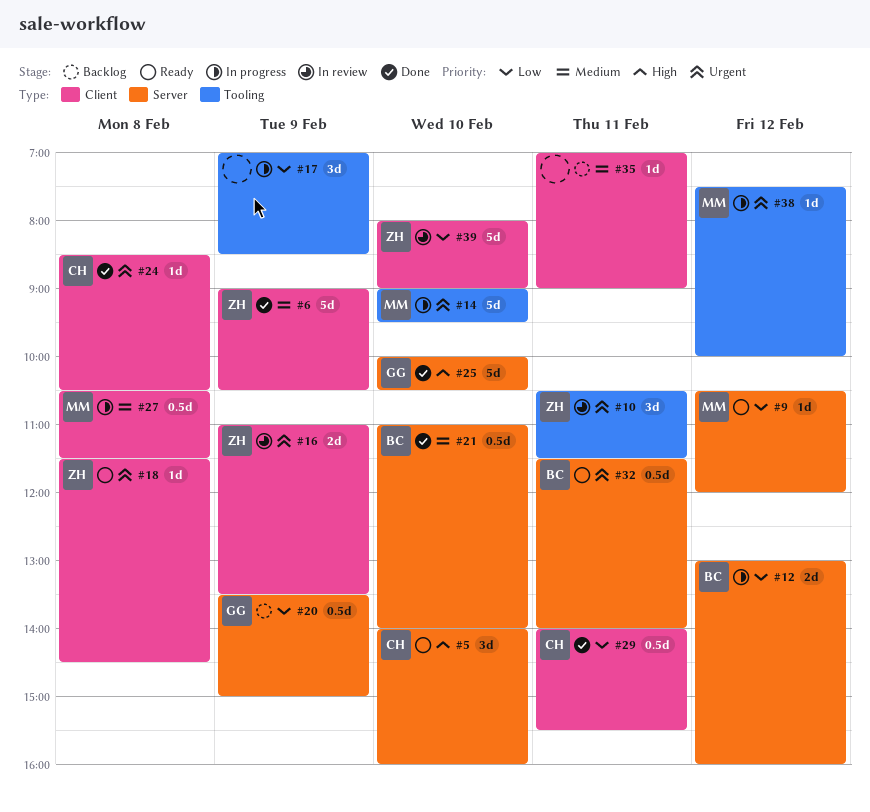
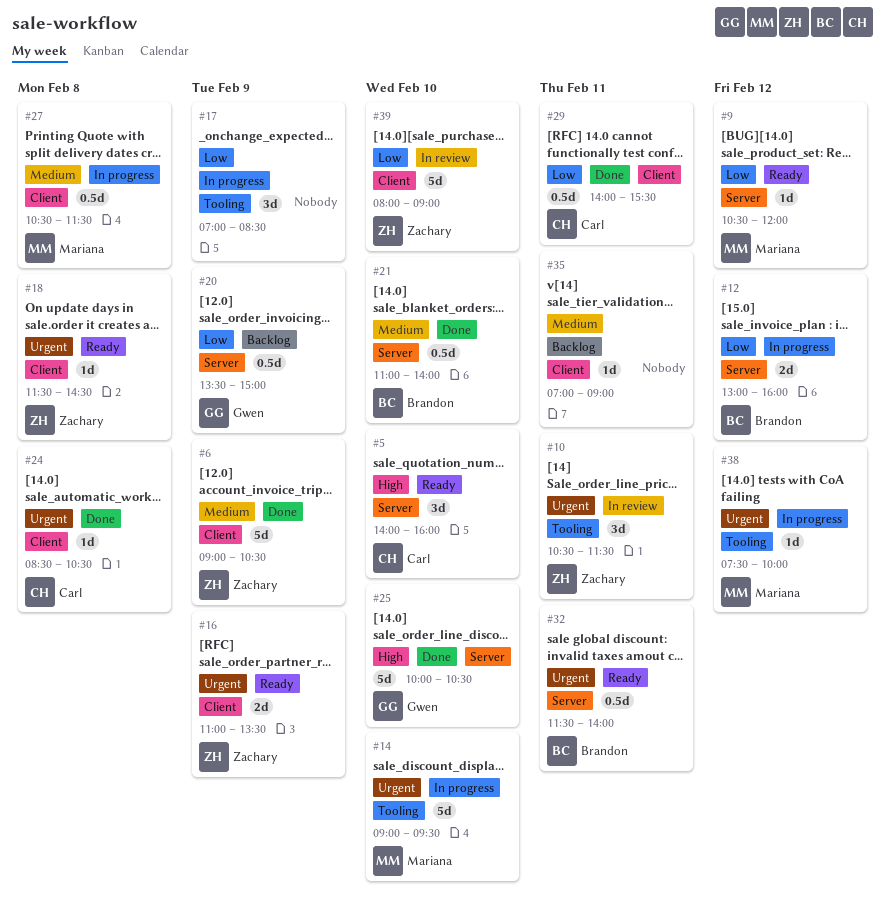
#16, status: In review -> Ready

